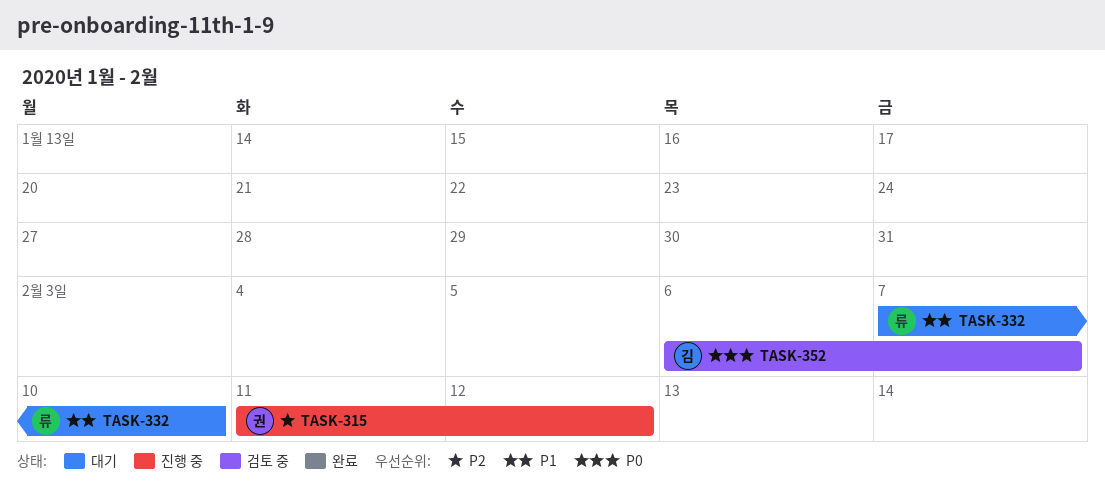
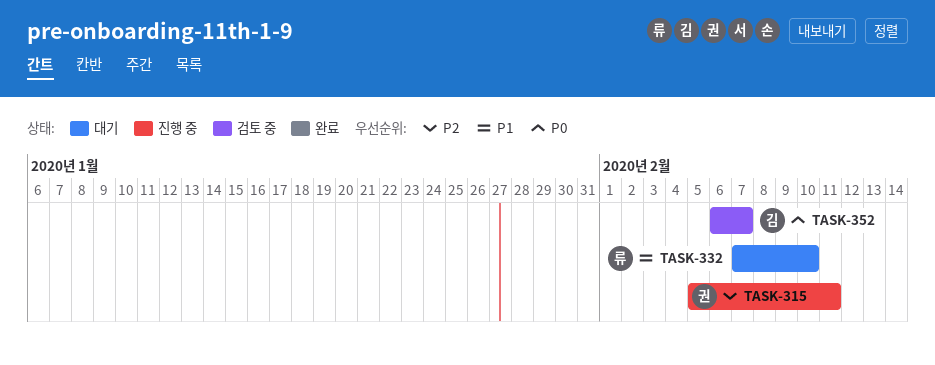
TASK-315, start: Feb 11 -> Feb 5
TASK-315, due: Feb 12 -> Feb 11

